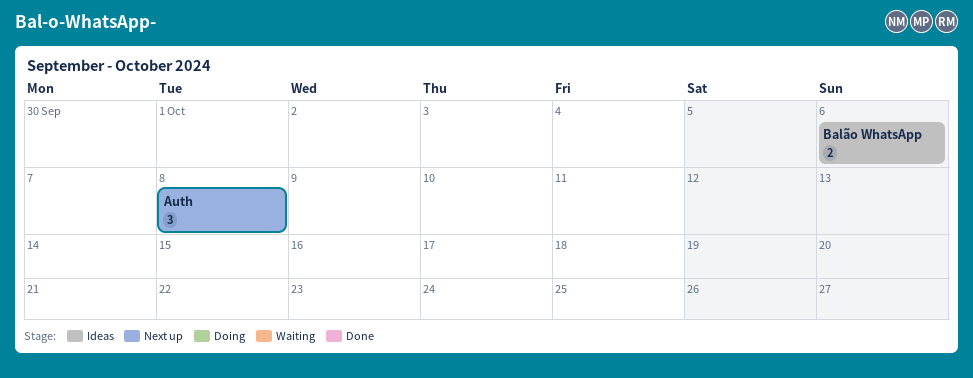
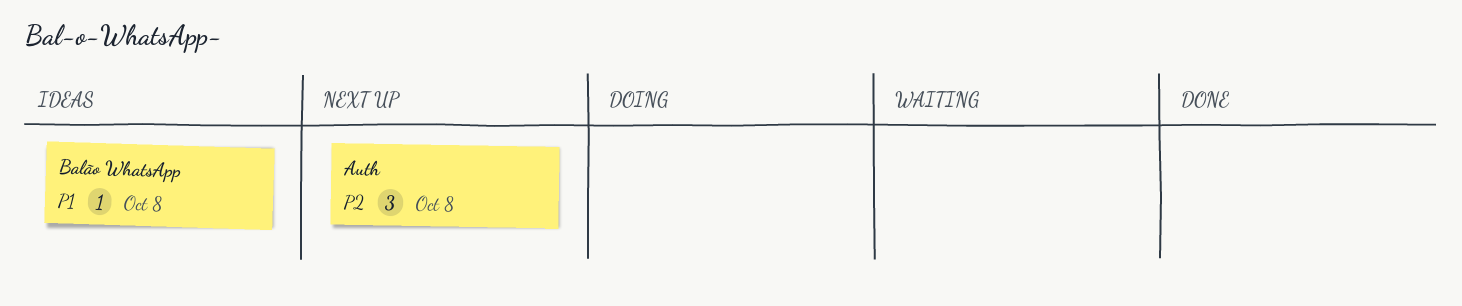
Balão WhatsApp, estimate: 2 -> 1
Balão WhatsApp, due: Oct 6 -> Oct 8

